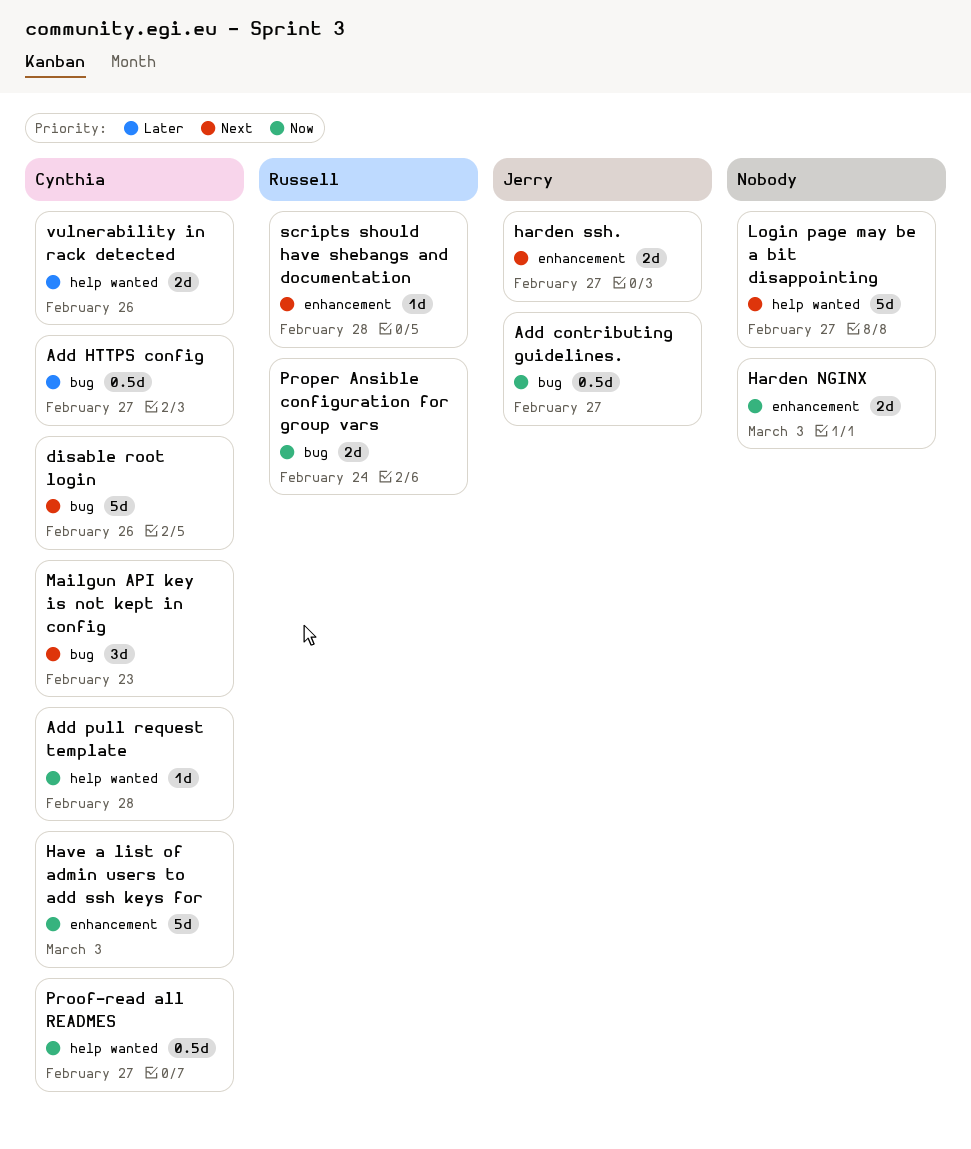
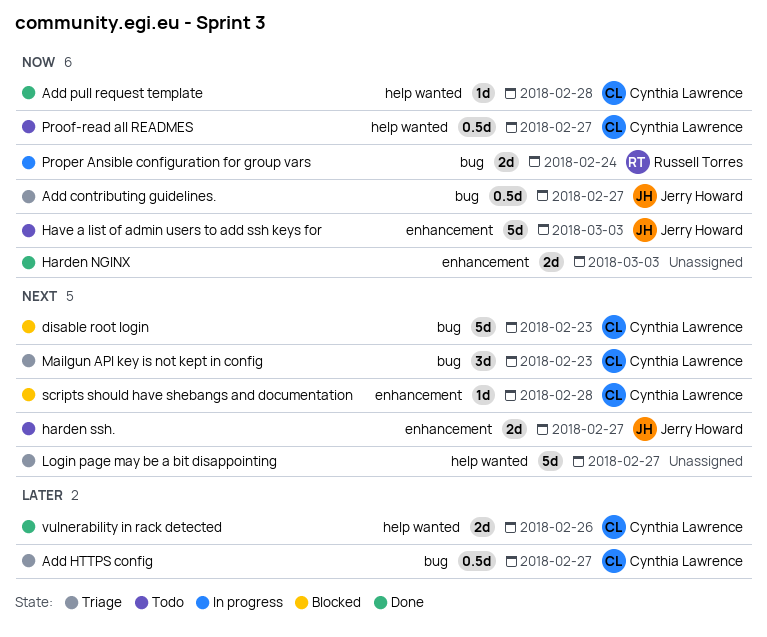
disable root login, due: Feb 26 -> Feb 23
Have a list of admin users to add ssh keys for, owner: Cynthia Lawrence -> Jerry Howard
scripts should have shebangs and documentation, owner: Russell Torres -> Cynthia Lawrence

